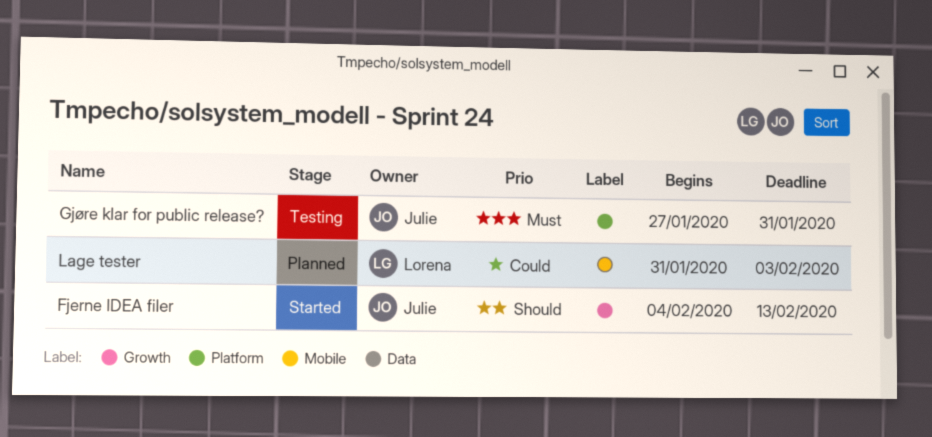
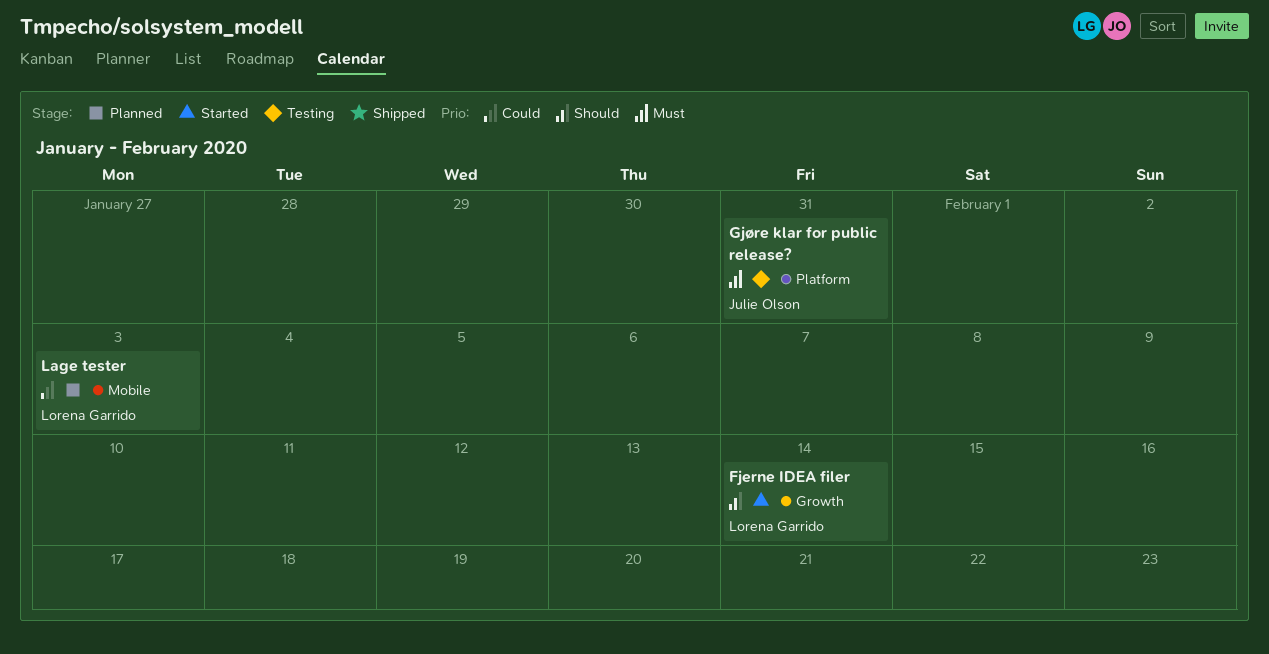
Fjerne IDEA filer, owner: Julie Olson -> Lorena Garrido
Fjerne IDEA filer, due: Feb 13 -> Feb 14

